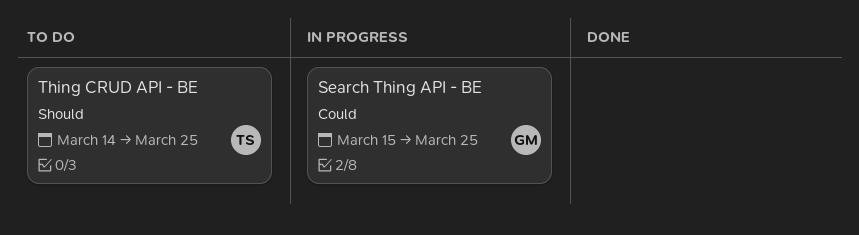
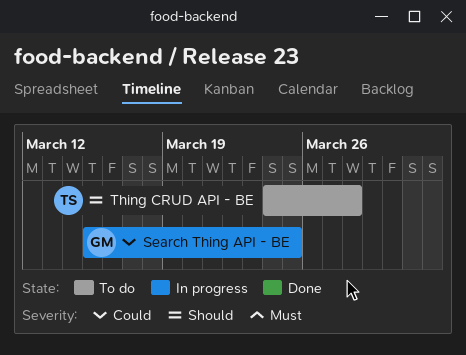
Thing CRUD API - BE, start: Mar 14 -> Mar 24
Thing CRUD API - BE, due: Mar 25 -> Mar 28

